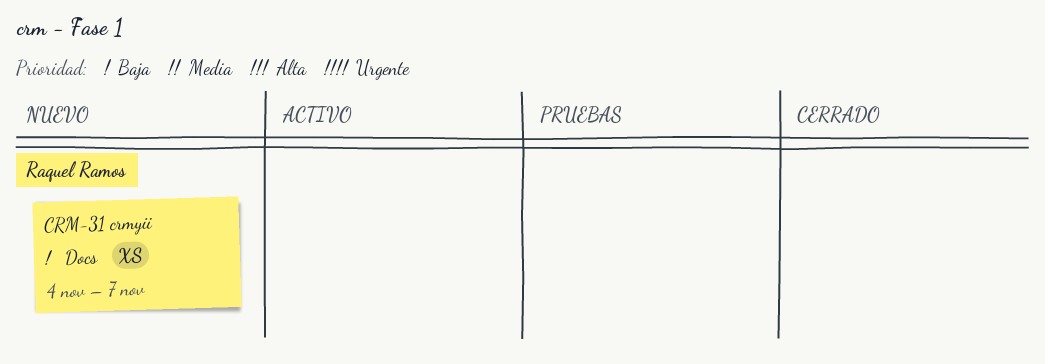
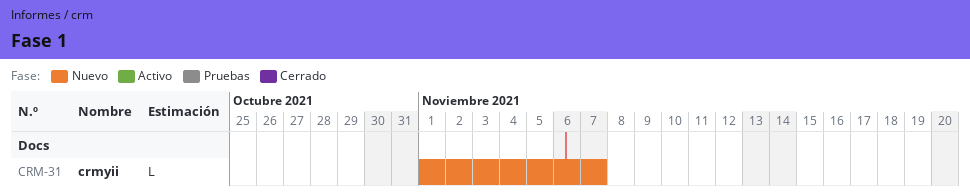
CRM-31, estimate: XS -> L
CRM-31, start: Nov 4 -> Nov 1

